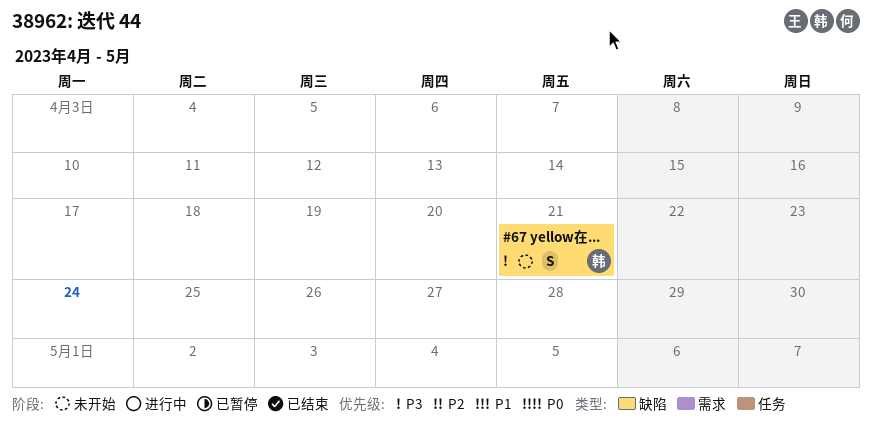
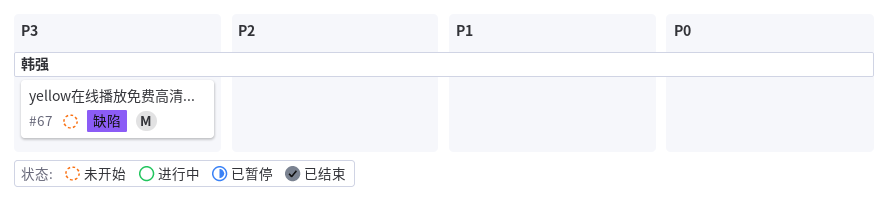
#67, estimate: S -> M

